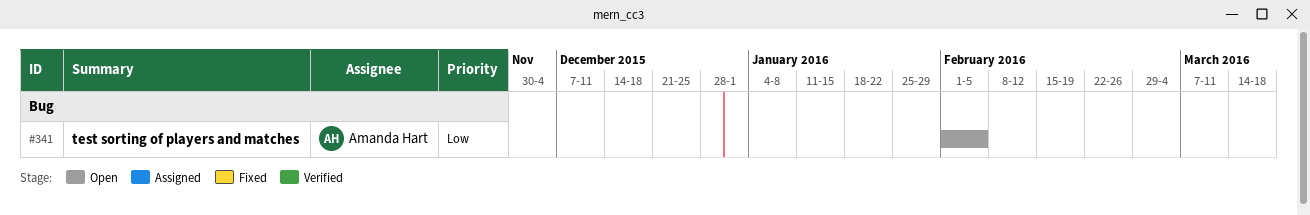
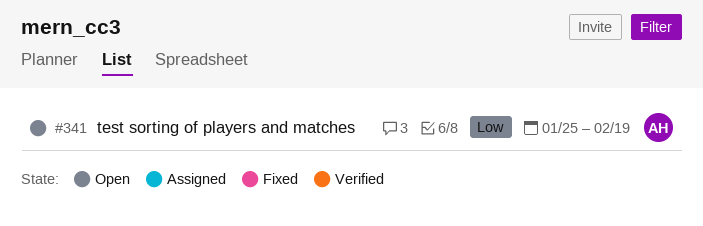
#341, start: Feb 1 -> Jan 25
#341, due: Feb 5 -> Feb 19

